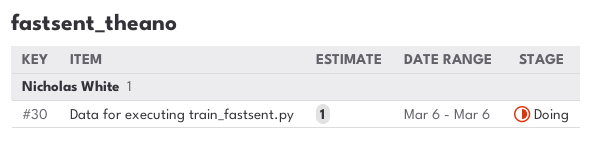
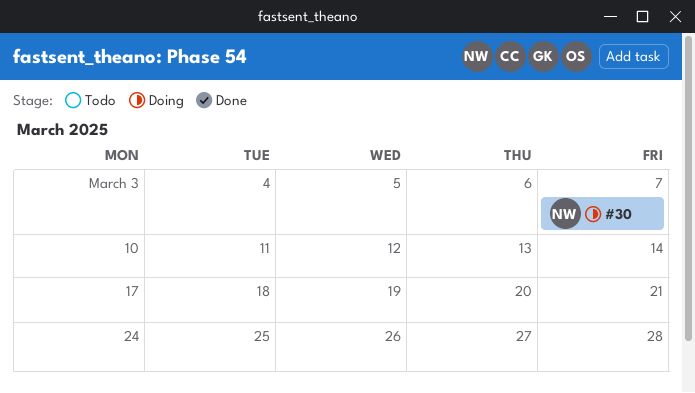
#30, start: Mar 6 -> Mar 7
#30, due: Mar 6 -> Mar 7

